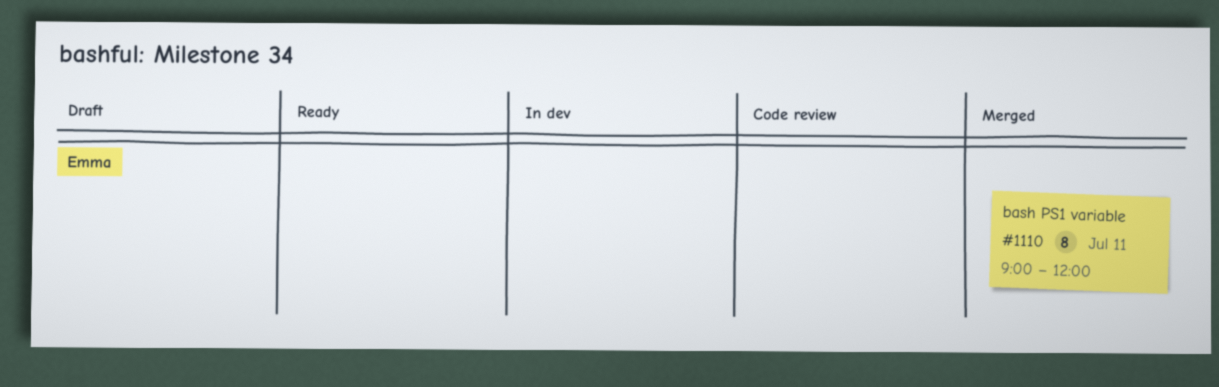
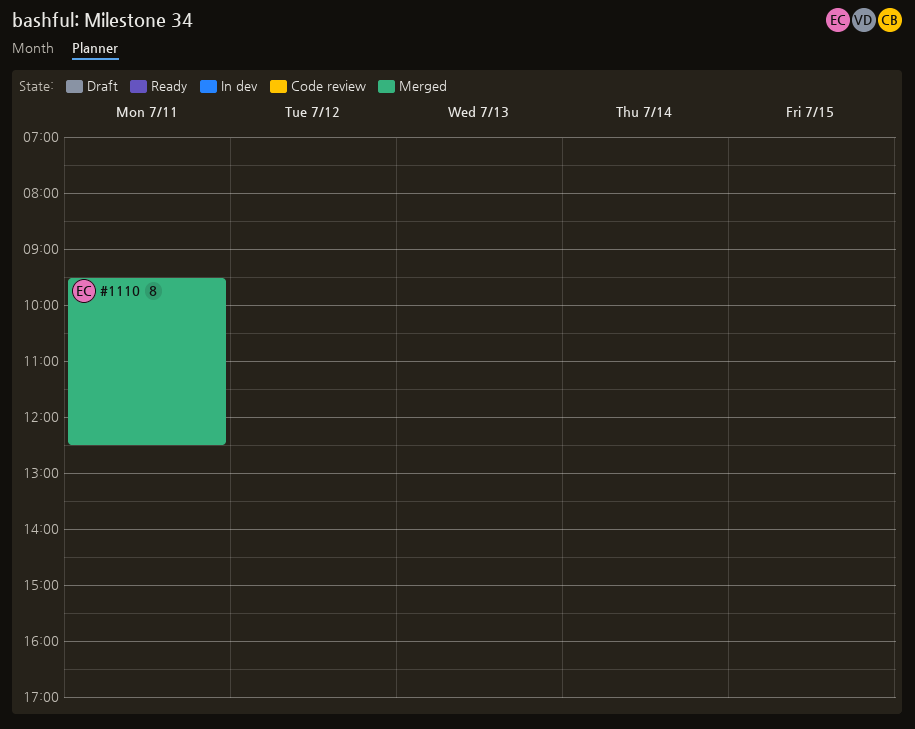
#1110, begins: 09:00 -> 09:30
#1110, ends: 12:00 -> 12:30

